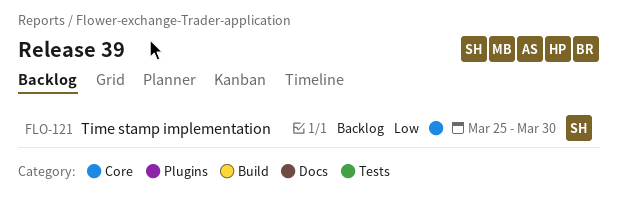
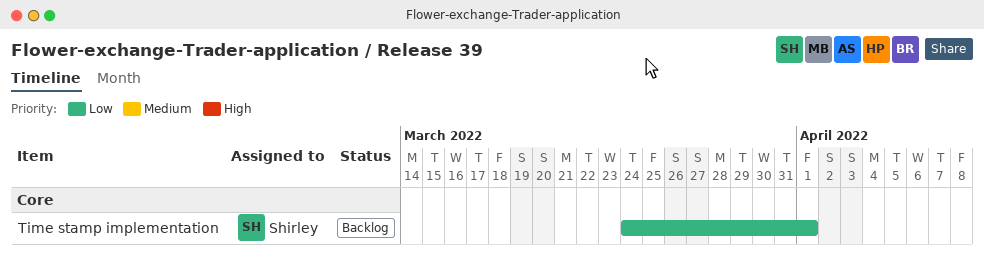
Time stamp implementation, start: Mar 25 -> Mar 24
Time stamp implementation, due: Mar 30 -> Apr 1

